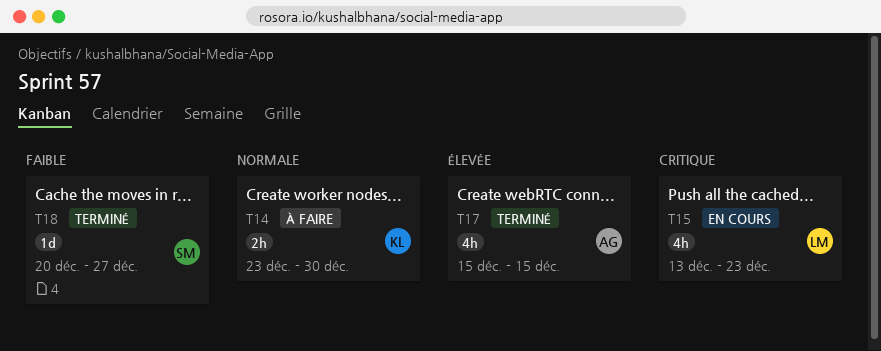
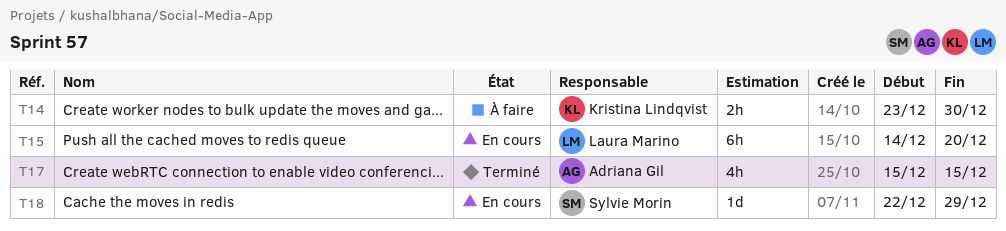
T15, estimate: 4h -> 6h
T15, start: Dec 13 -> Dec 14
T15, due: Dec 23 -> Dec 20
T18, status: Terminé -> En cours
T18, start: Dec 20 -> Dec 22
T18, due: Dec 27 -> Dec 29

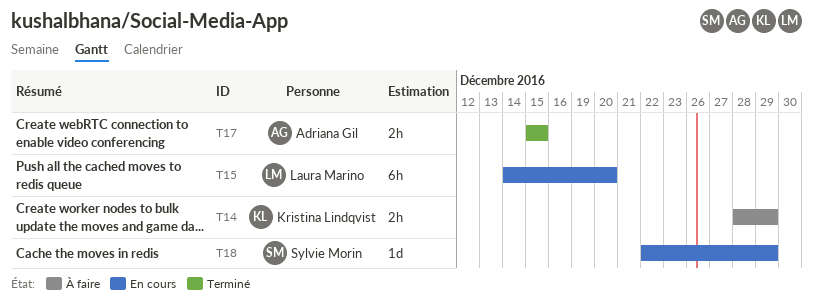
T14, start: Dec 23 -> Dec 28
T14, due: Dec 30 -> Dec 29
T17, estimate: 4h -> 2h

